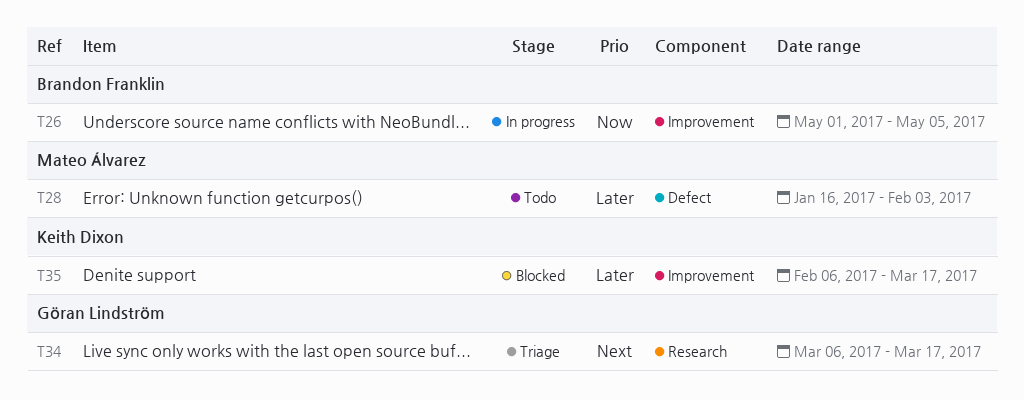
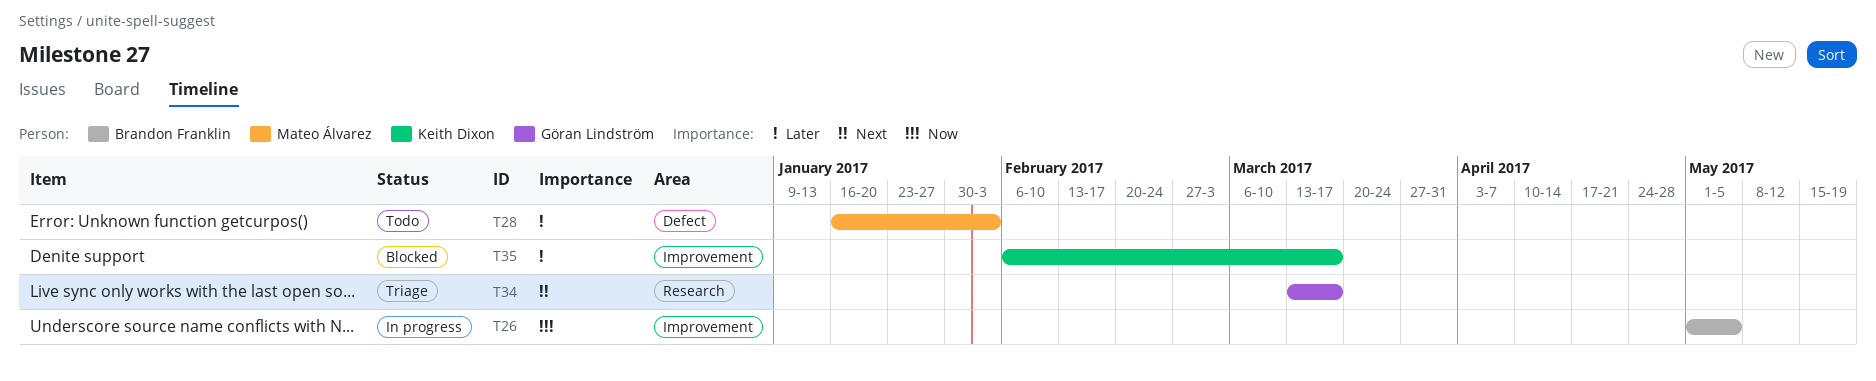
T34, start: Mar 6 -> Mar 13

